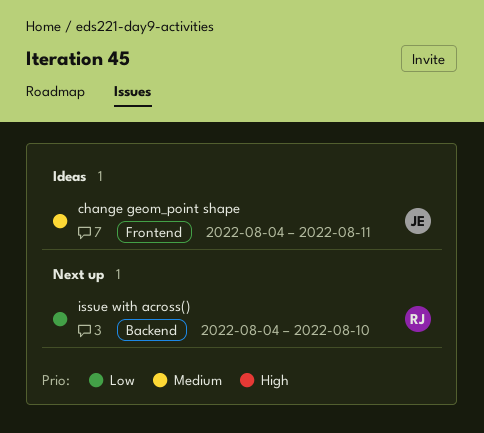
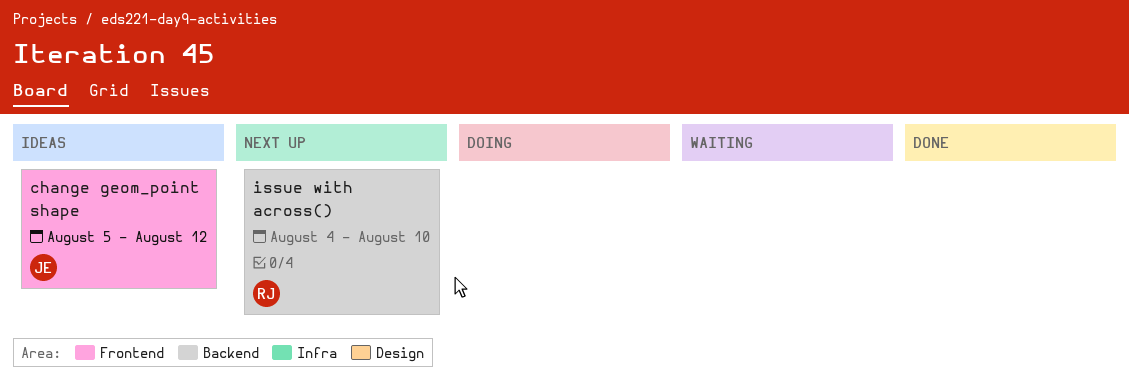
change geom_point shape, start: Aug 4 -> Aug 5
change geom_point shape, due: Aug 11 -> Aug 12

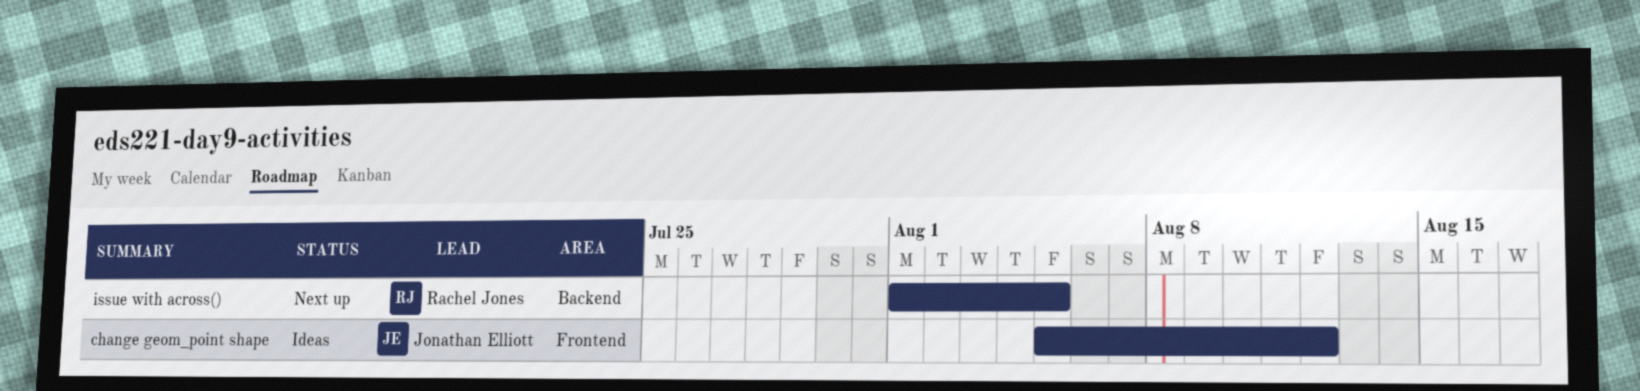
issue with across(), start: Aug 4 -> Aug 1
issue with across(), due: Aug 10 -> Aug 5

